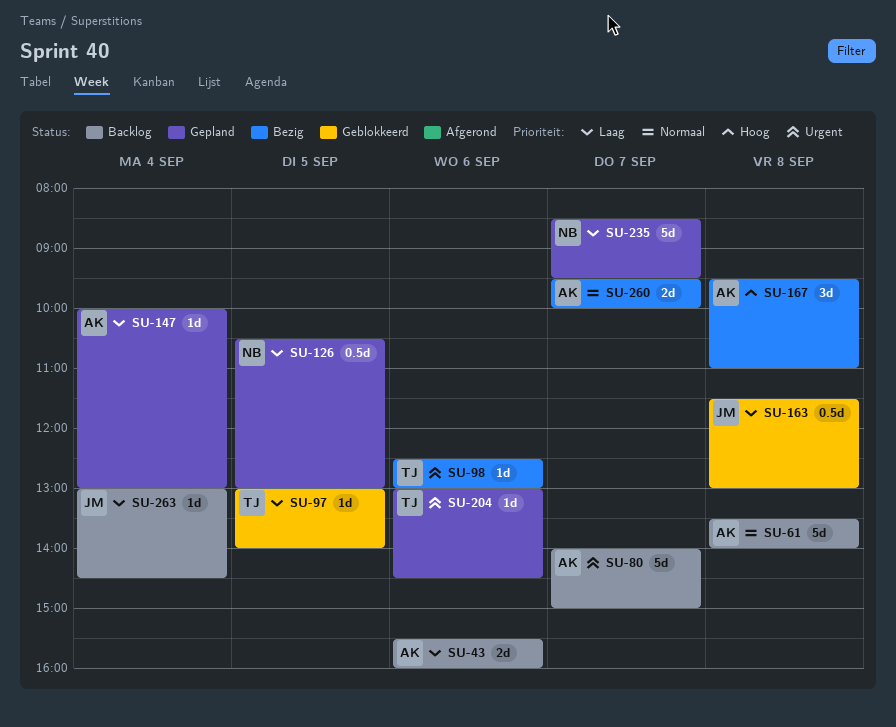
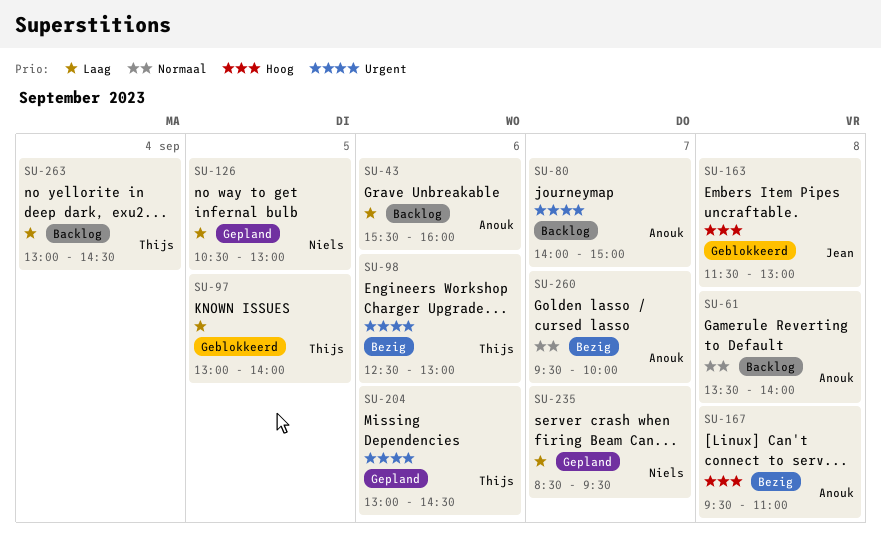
SU-147: present -> none
SU-163, priority: Laag -> Hoog
SU-263, owner: Jean -> Thijs

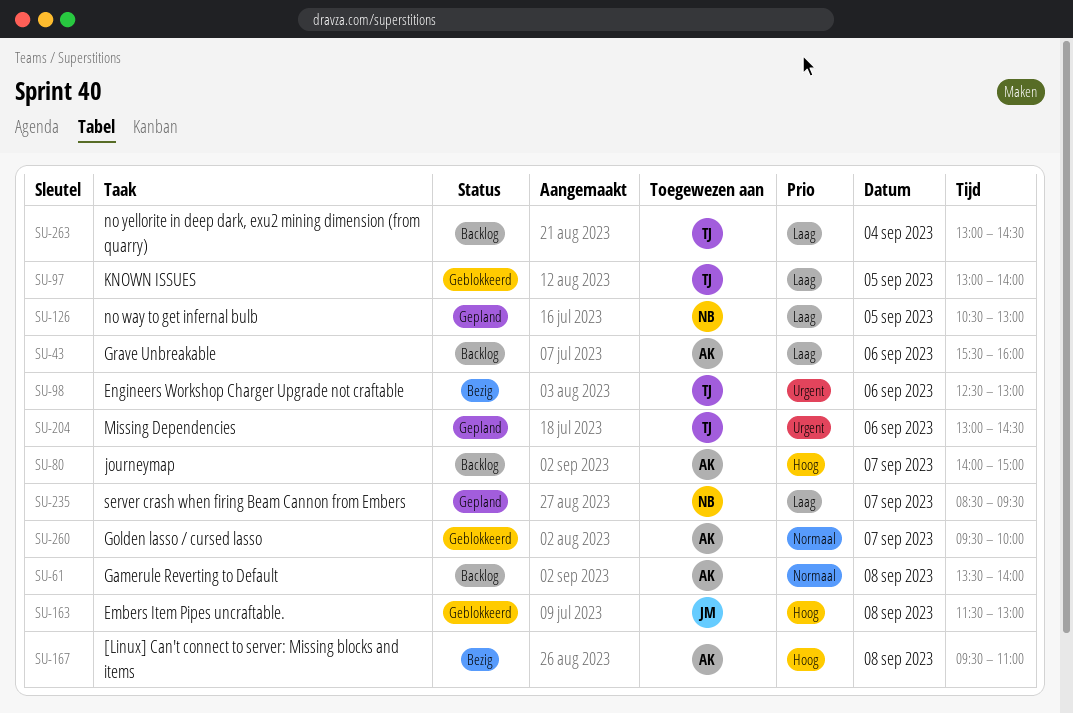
SU-80, priority: Urgent -> Hoog
SU-260, status: Bezig -> Geblokkeerd

